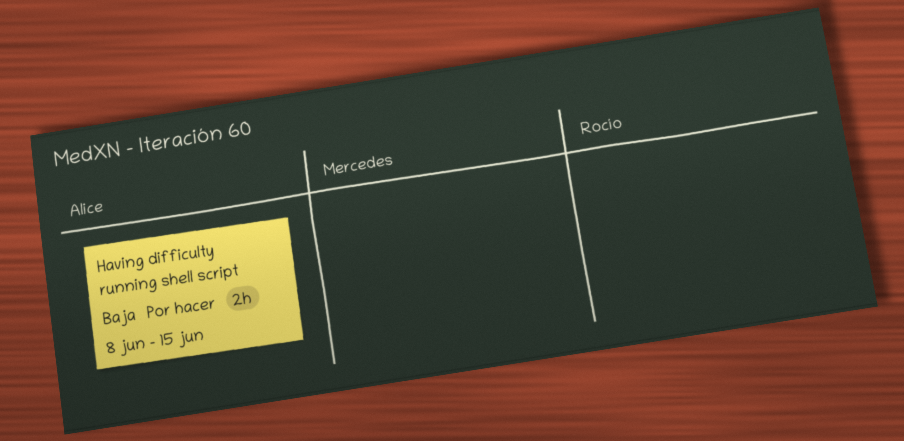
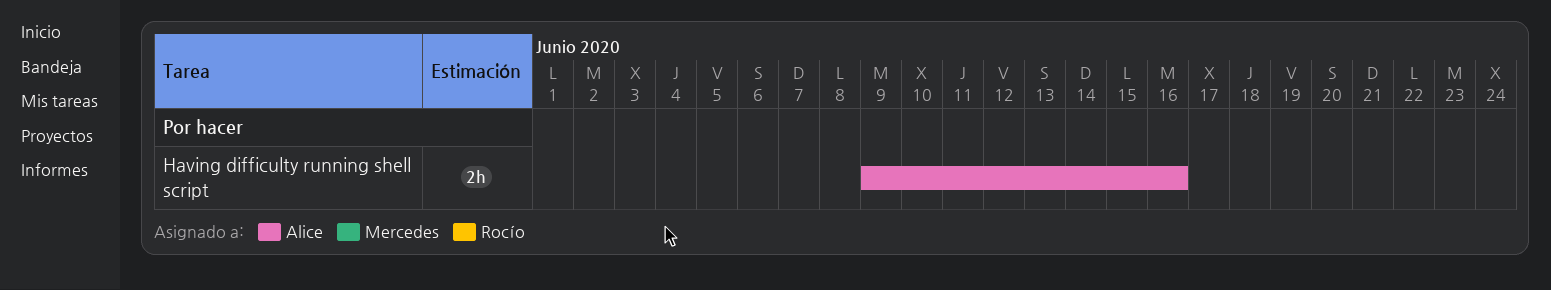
Having difficulty running shell script, start: Jun 8 -> Jun 9
Having difficulty running shell script, due: Jun 15 -> Jun 16

